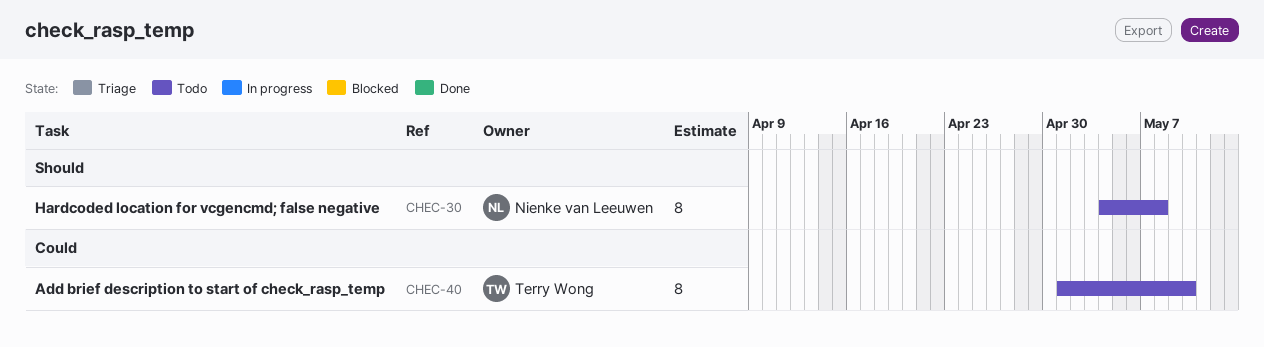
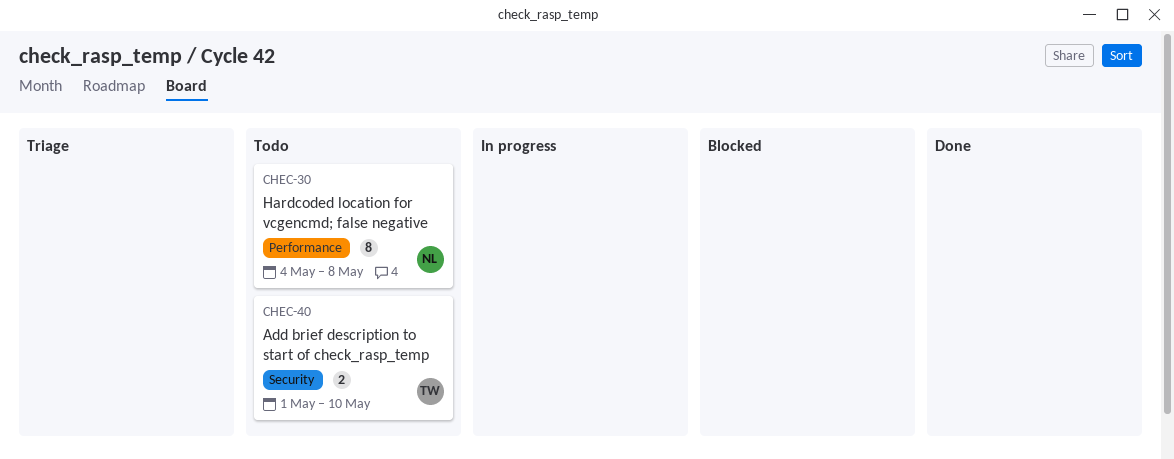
CHEC-40, estimate: 8 -> 2

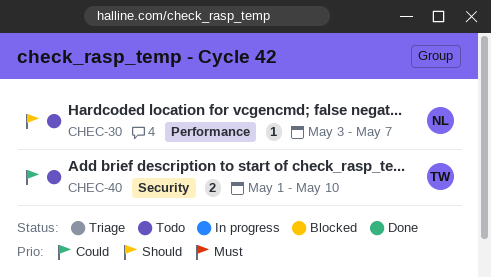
CHEC-30, estimate: 8 -> 1
CHEC-30, start: May 4 -> May 3
CHEC-30, due: May 8 -> May 7

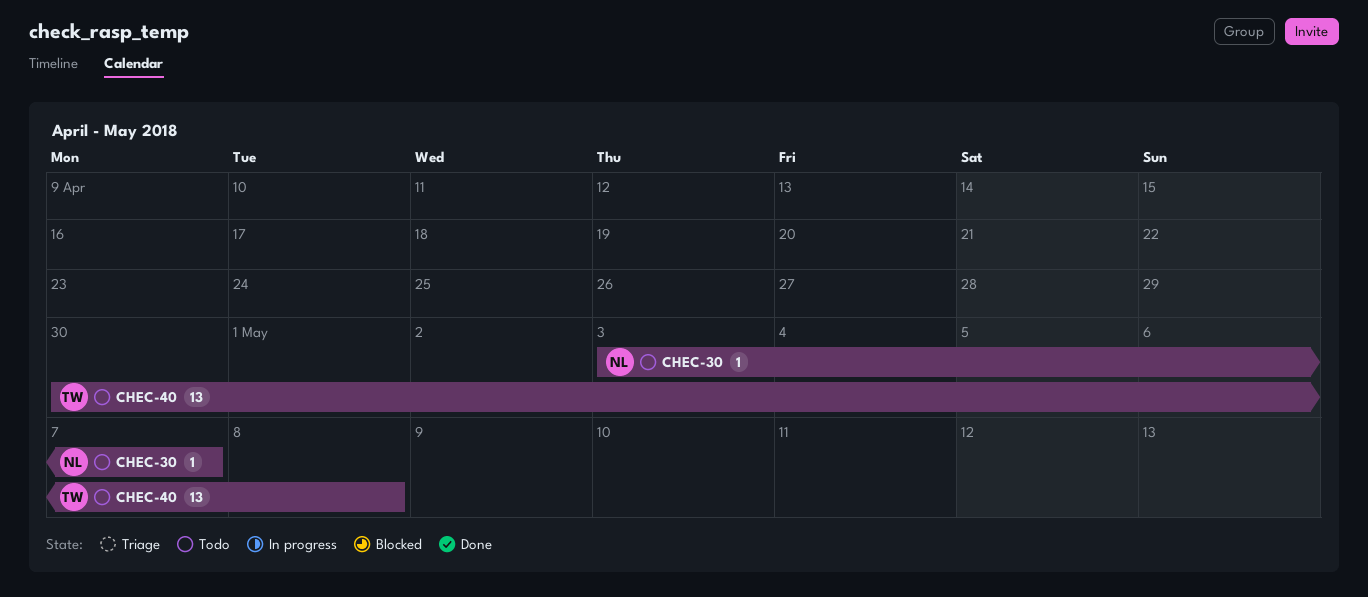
CHEC-40, estimate: 2 -> 13
CHEC-40, start: May 1 -> Apr 30
CHEC-40, due: May 10 -> May 8

